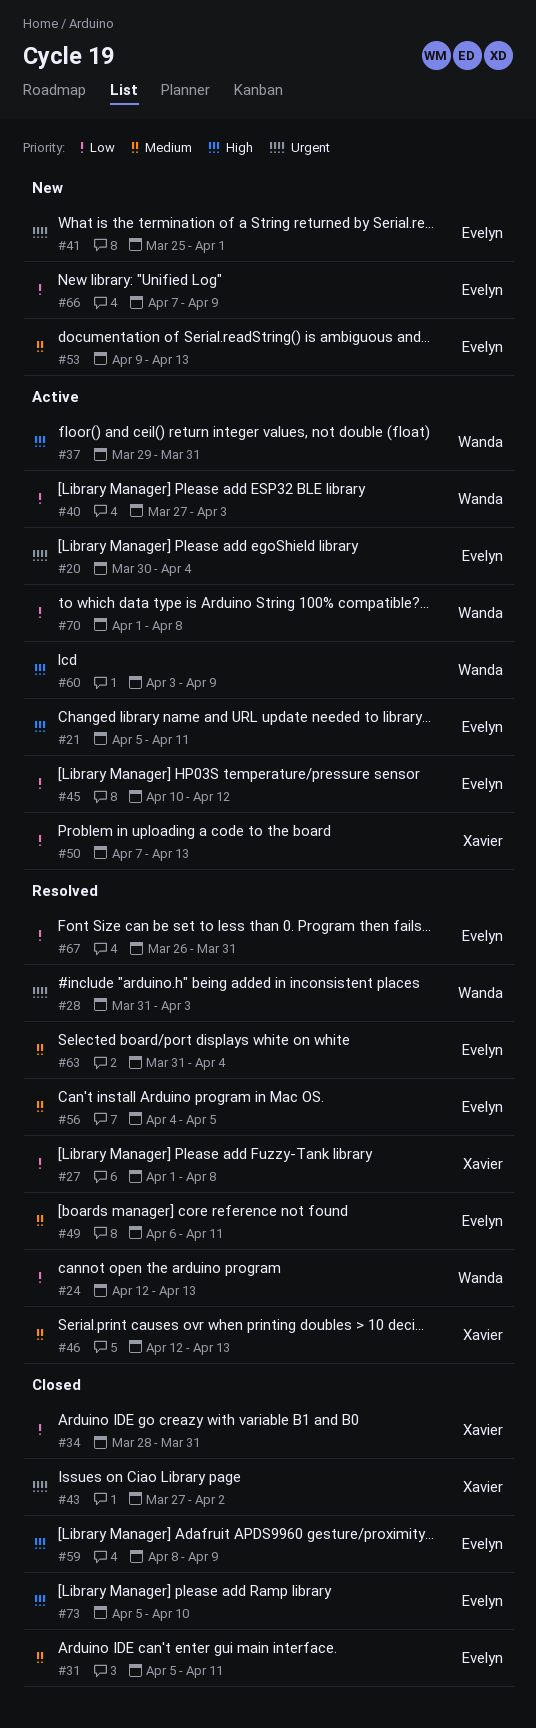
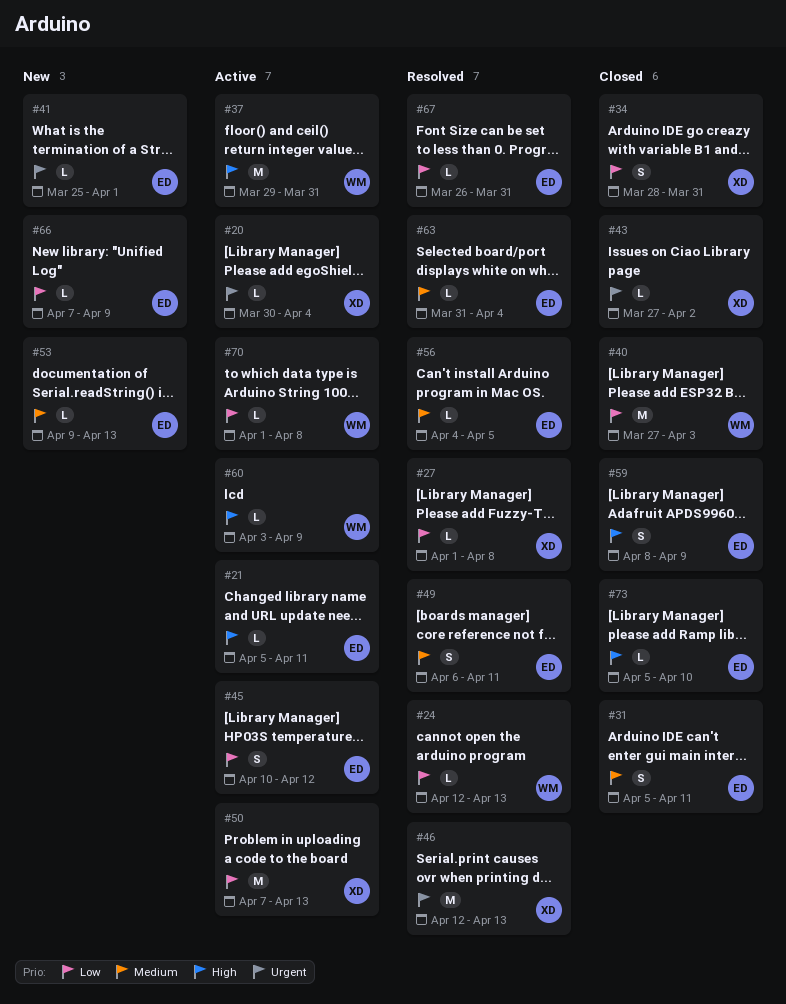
#20, owner: Evelyn -> Xavier
#28: present -> none
#40, status: Active -> Closed
#46, priority: Medium -> Urgent

